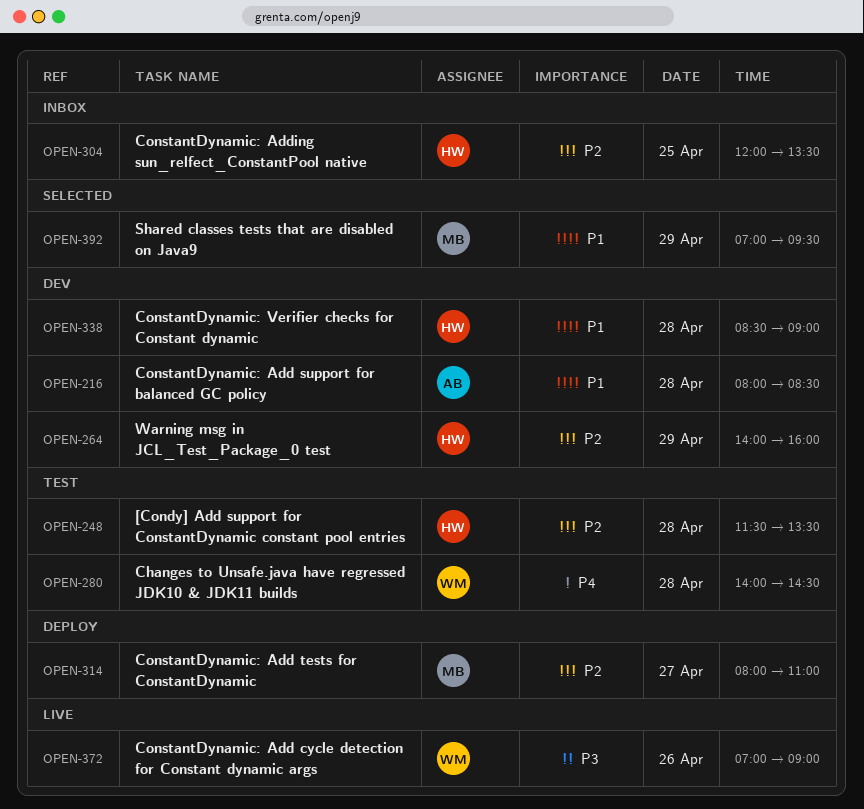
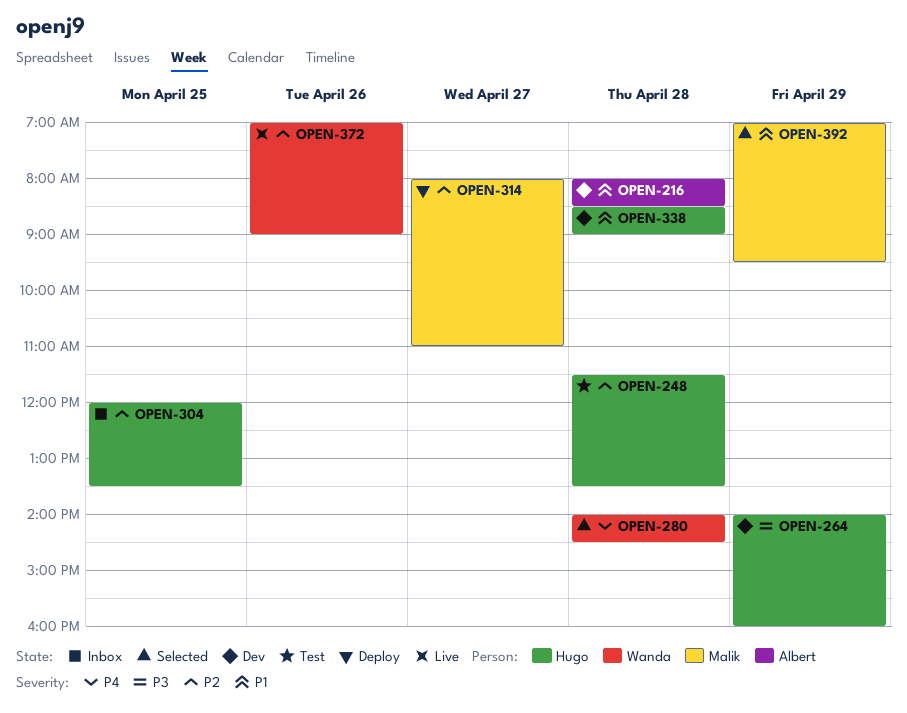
OPEN-264, priority: P2 -> P3
OPEN-280, status: Test -> Selected
OPEN-372, priority: P3 -> P2

